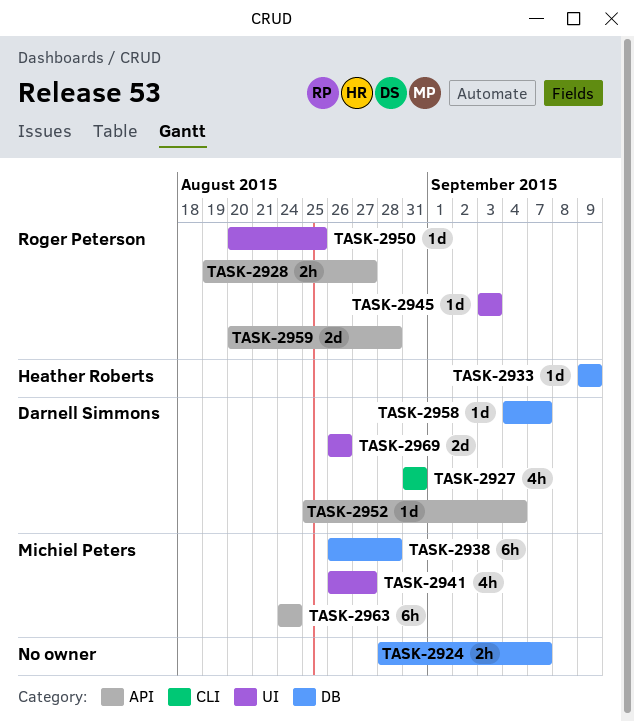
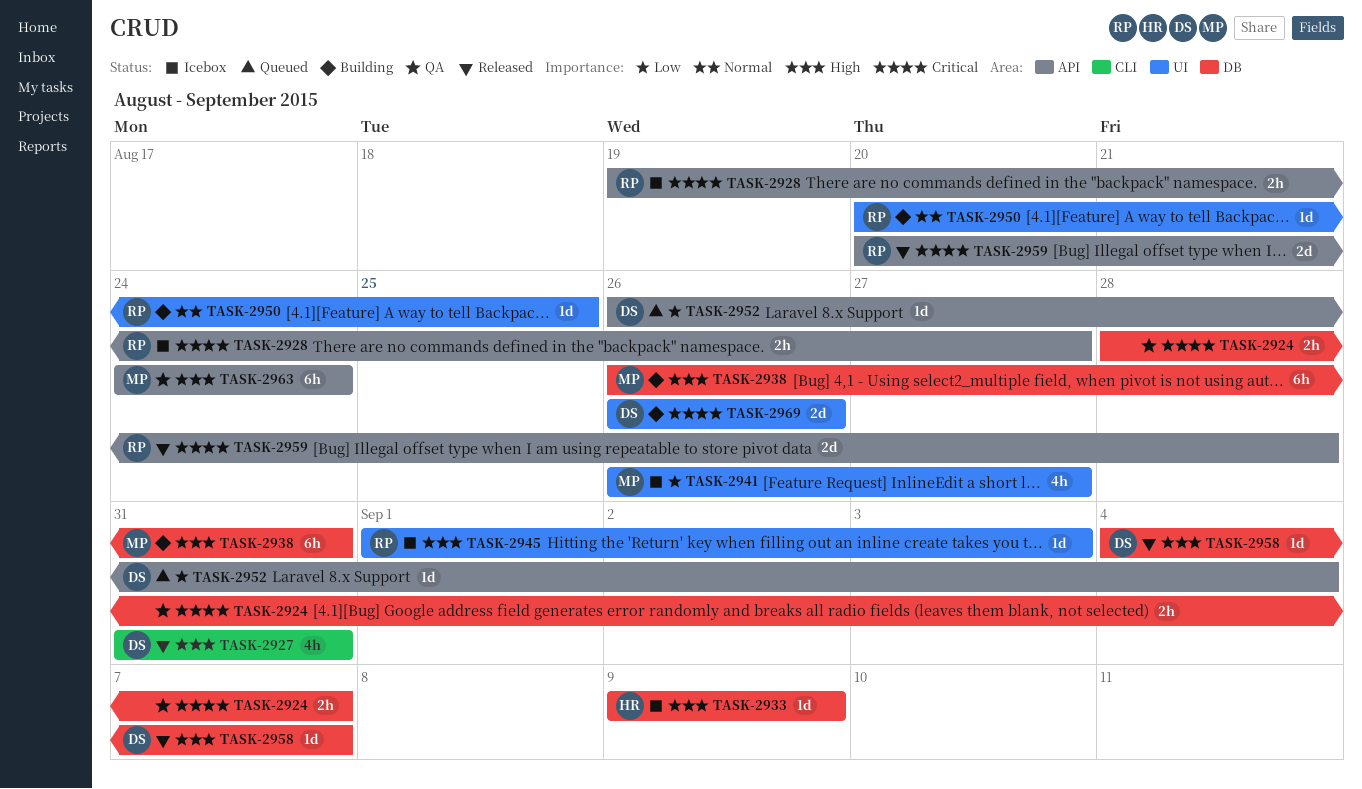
TASK-2938, due: Aug 28 -> Aug 31
TASK-2945, start: Sep 3 -> Sep 1
TASK-2952, start: Aug 25 -> Aug 26

